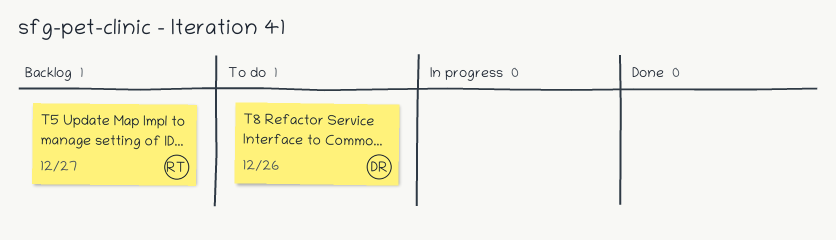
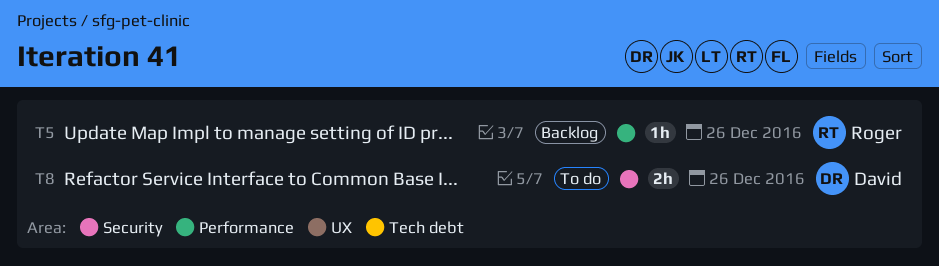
T5, due: Dec 27 -> Dec 26

